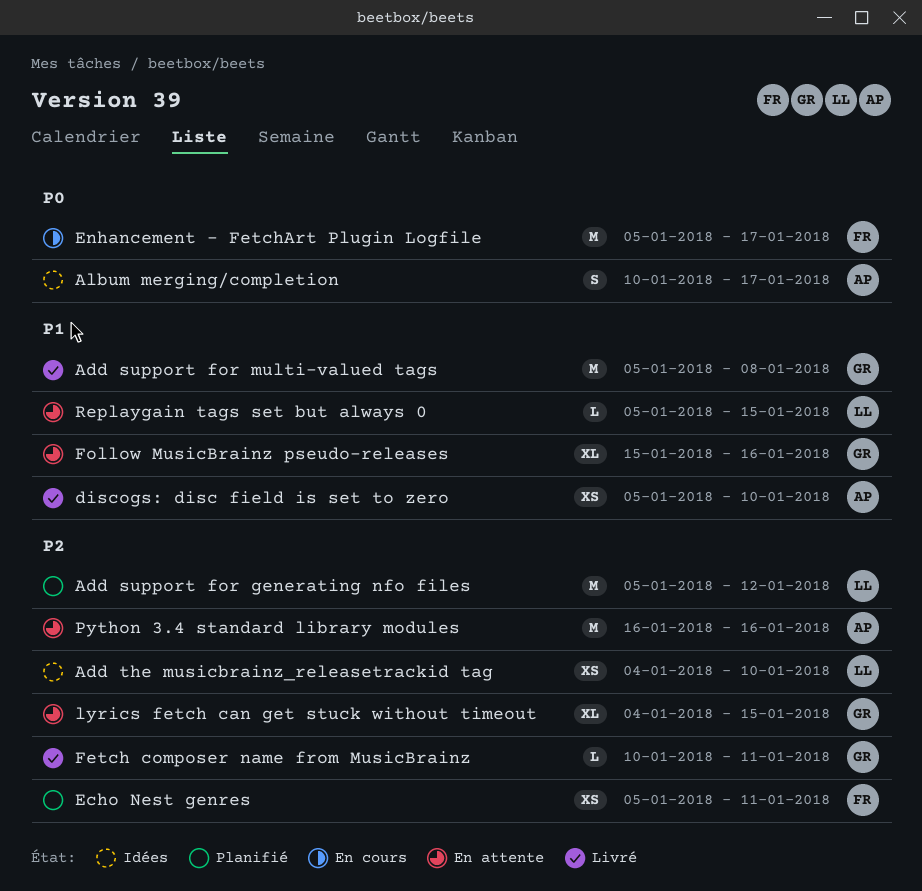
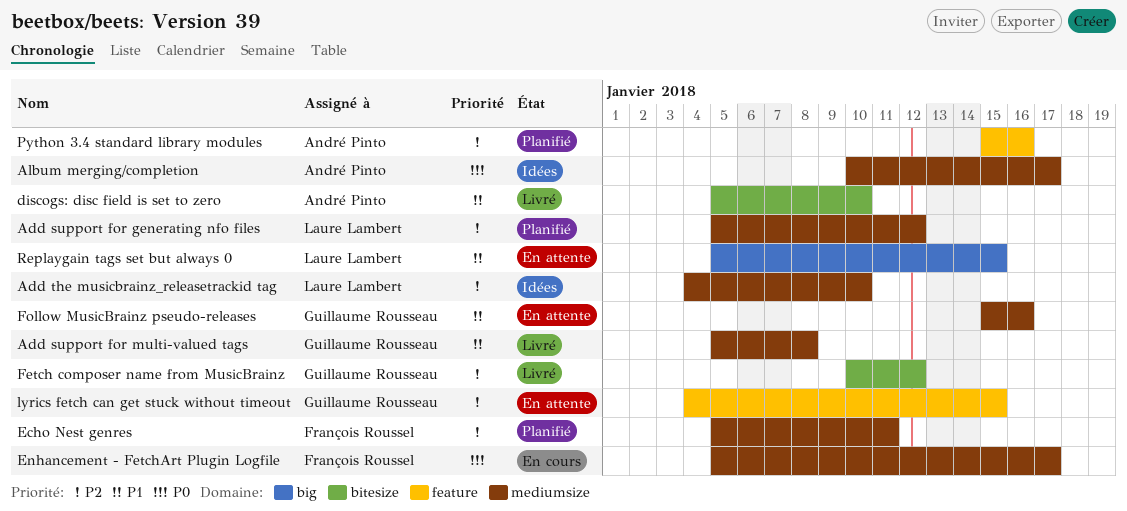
Fetch composer name from MusicBrainz, due: Jan 11 -> Jan 12
Python 3.4 standard library modules, status: En attente -> Planifié
Python 3.4 standard library modules, start: Jan 16 -> Jan 15

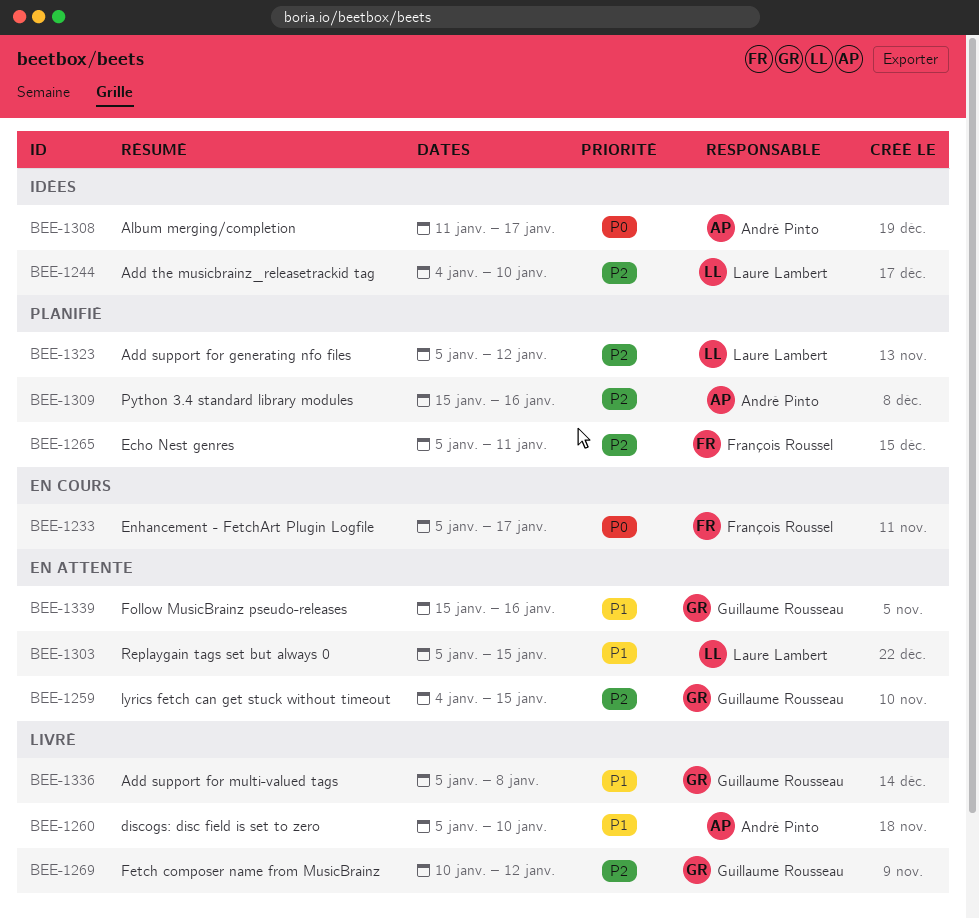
Album merging/completion, start: Jan 10 -> Jan 11

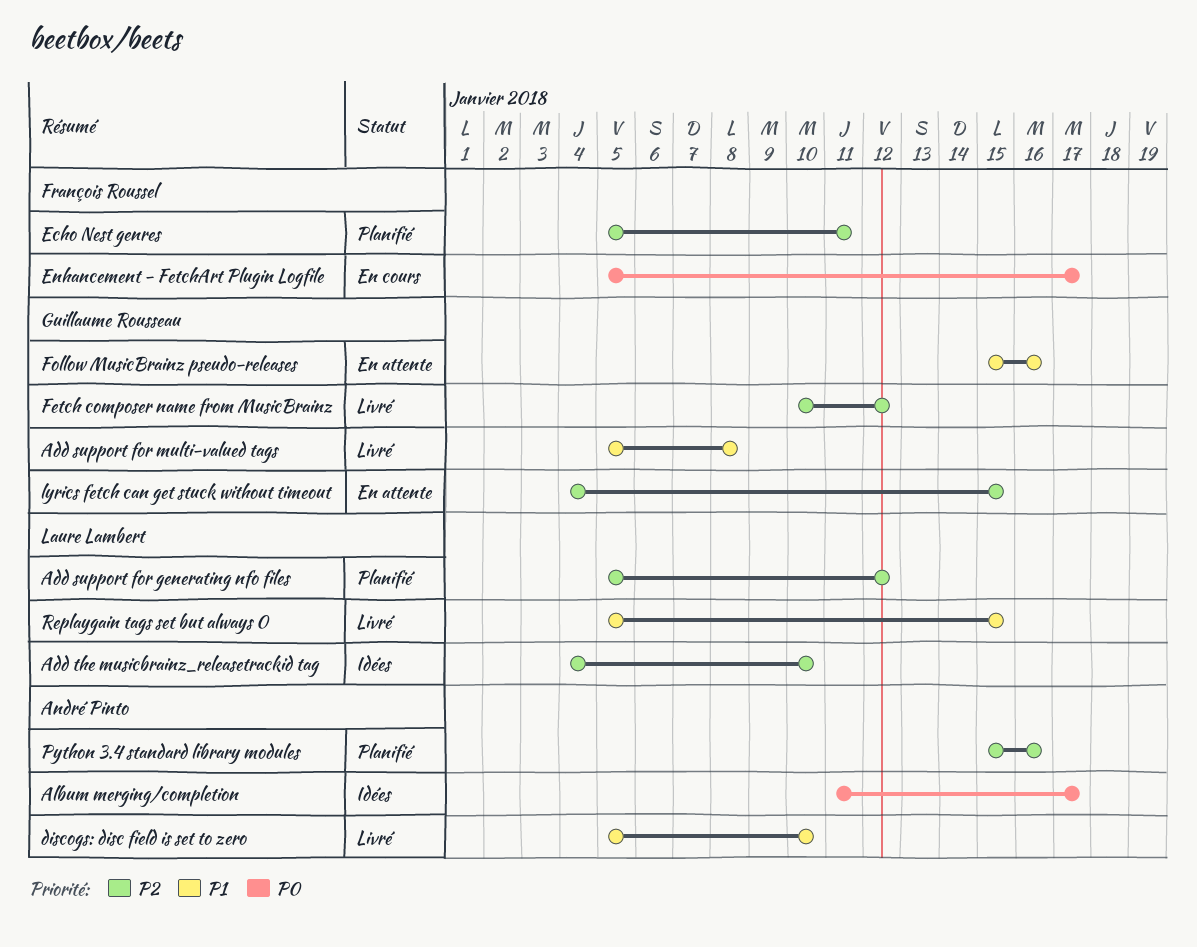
Replaygain tags set but always 0, status: En attente -> Livré

